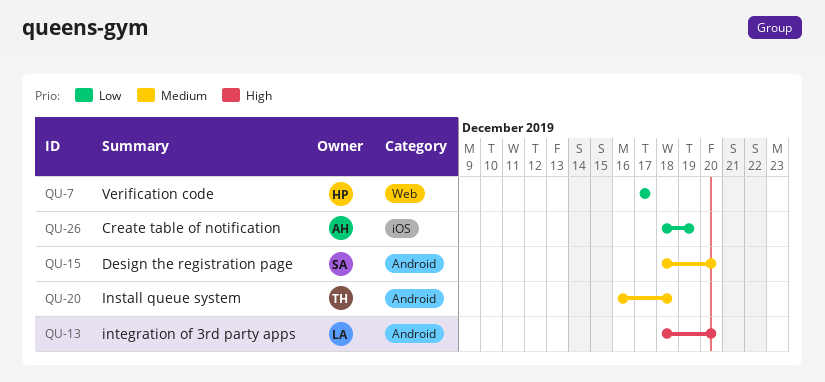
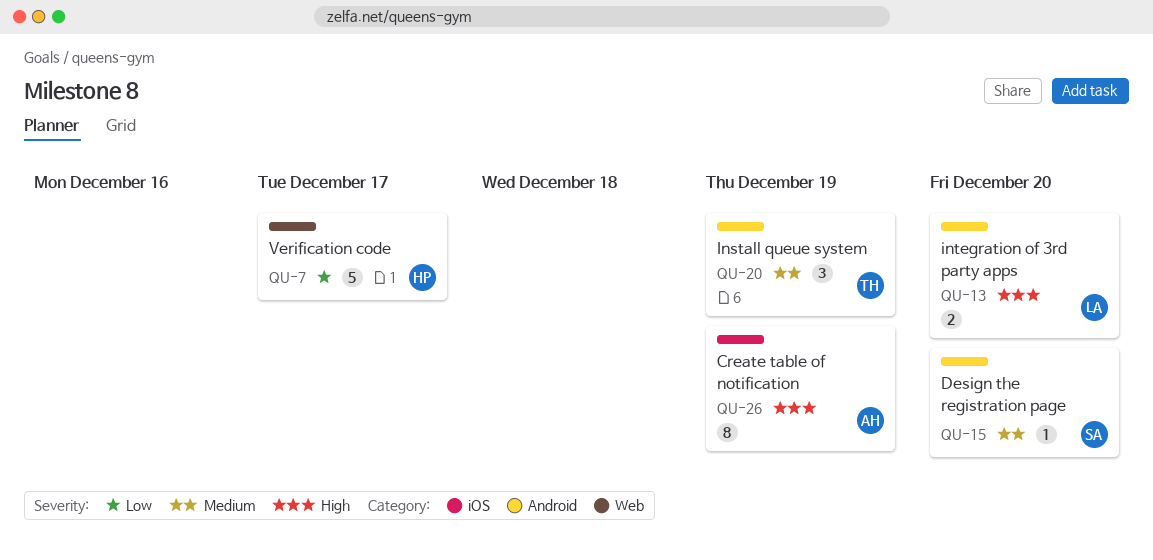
QU-20, due: Dec 18 -> Dec 19
QU-26, priority: Low -> High

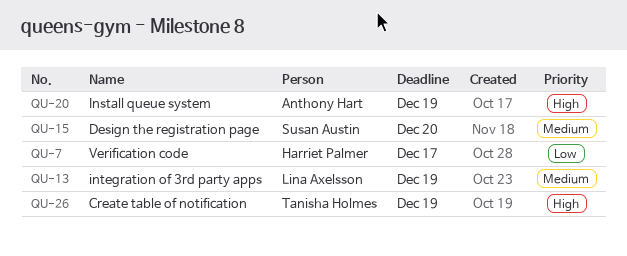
QU-13, priority: High -> Medium
QU-13, due: Dec 20 -> Dec 19
QU-20, owner: Tanisha Holmes -> Anthony Hart
QU-20, priority: Medium -> High
QU-26, owner: Anthony Hart -> Tanisha Holmes

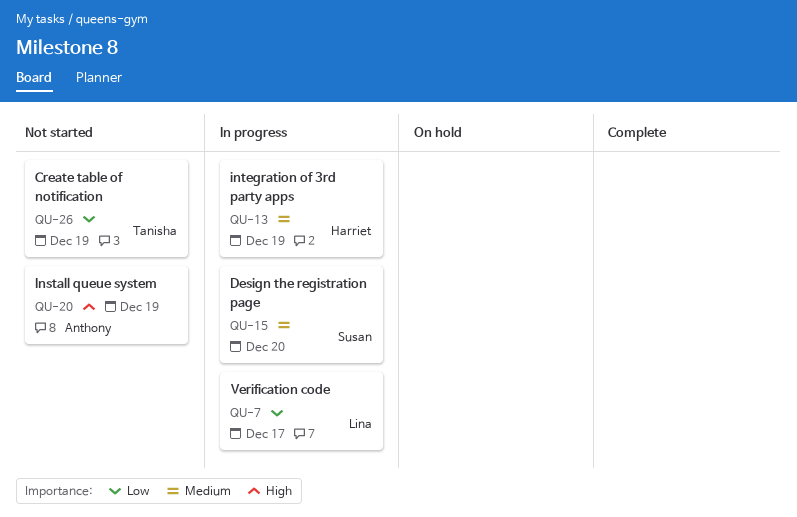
QU-7, owner: Harriet Palmer -> Lina Axelsson
QU-13, owner: Lina Axelsson -> Harriet Palmer
QU-26, priority: High -> Low

